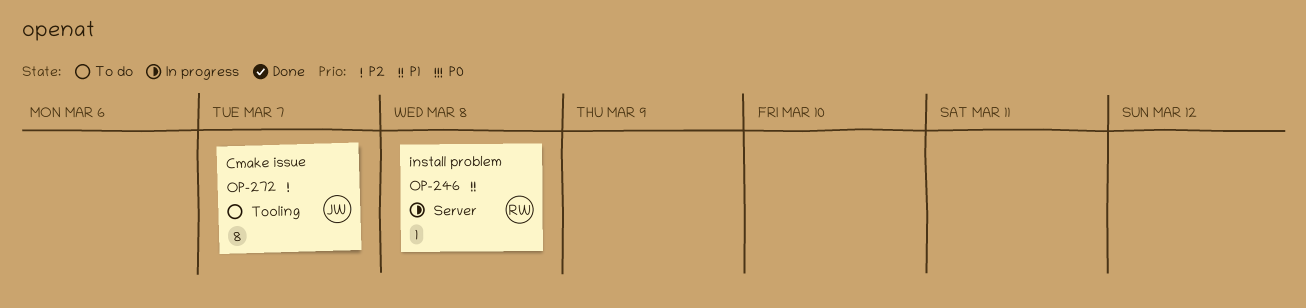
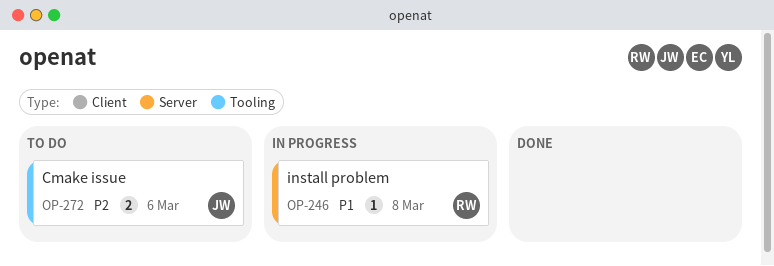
OP-272, estimate: 8 -> 2
OP-272, due: Mar 7 -> Mar 6

